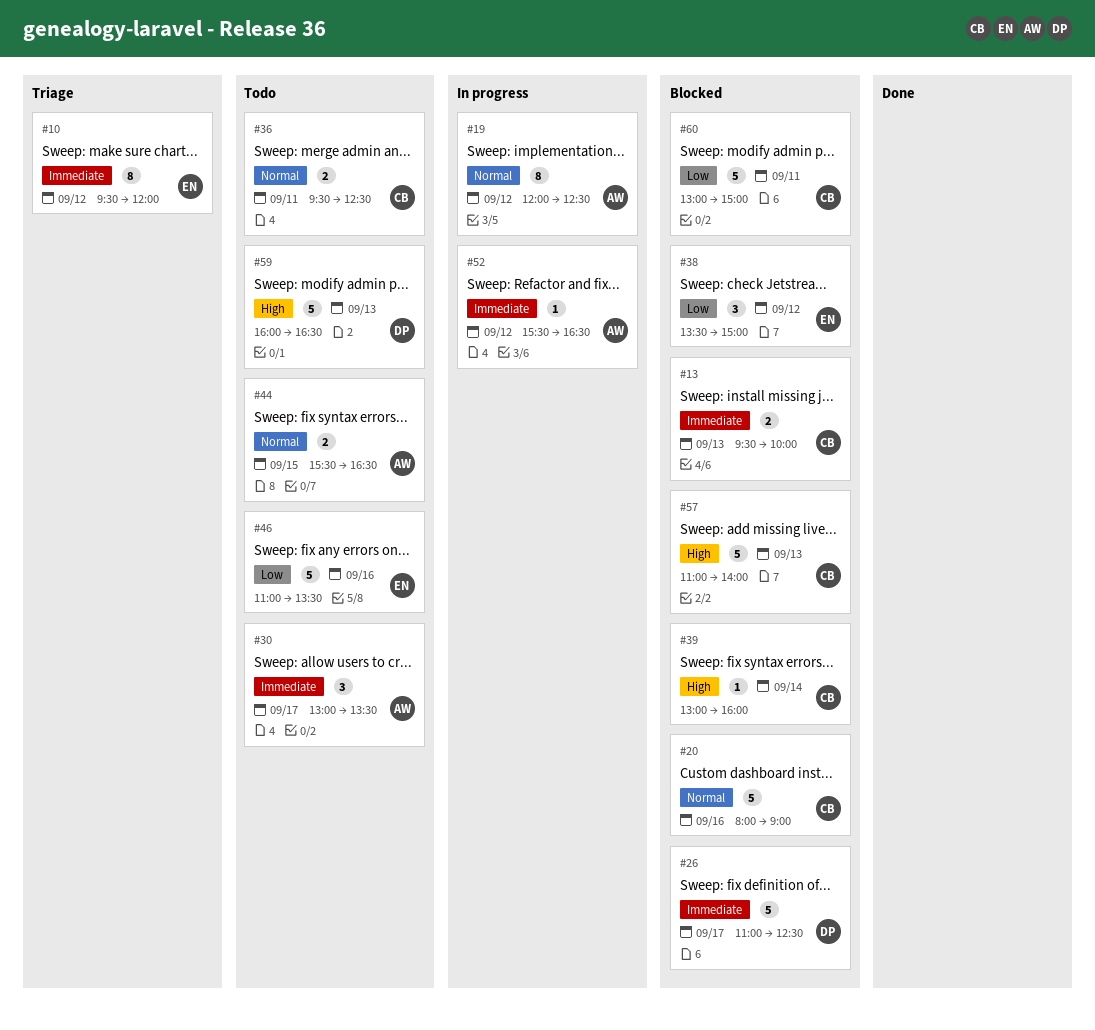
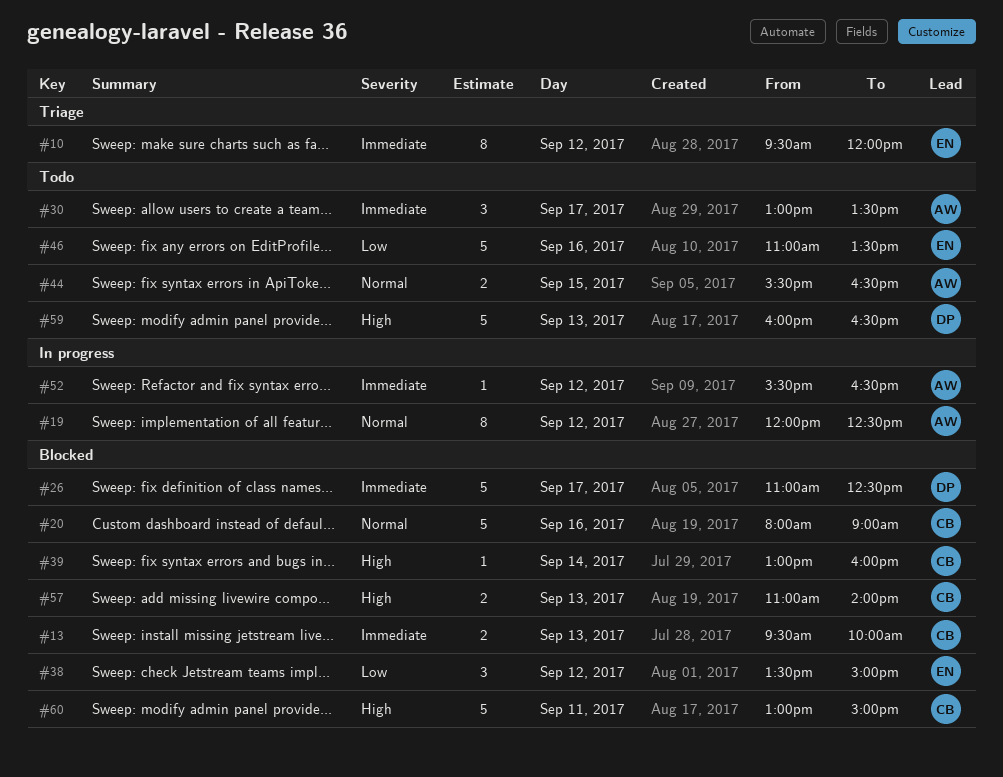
#36: present -> none
#57, estimate: 5 -> 2
#60, priority: Low -> High

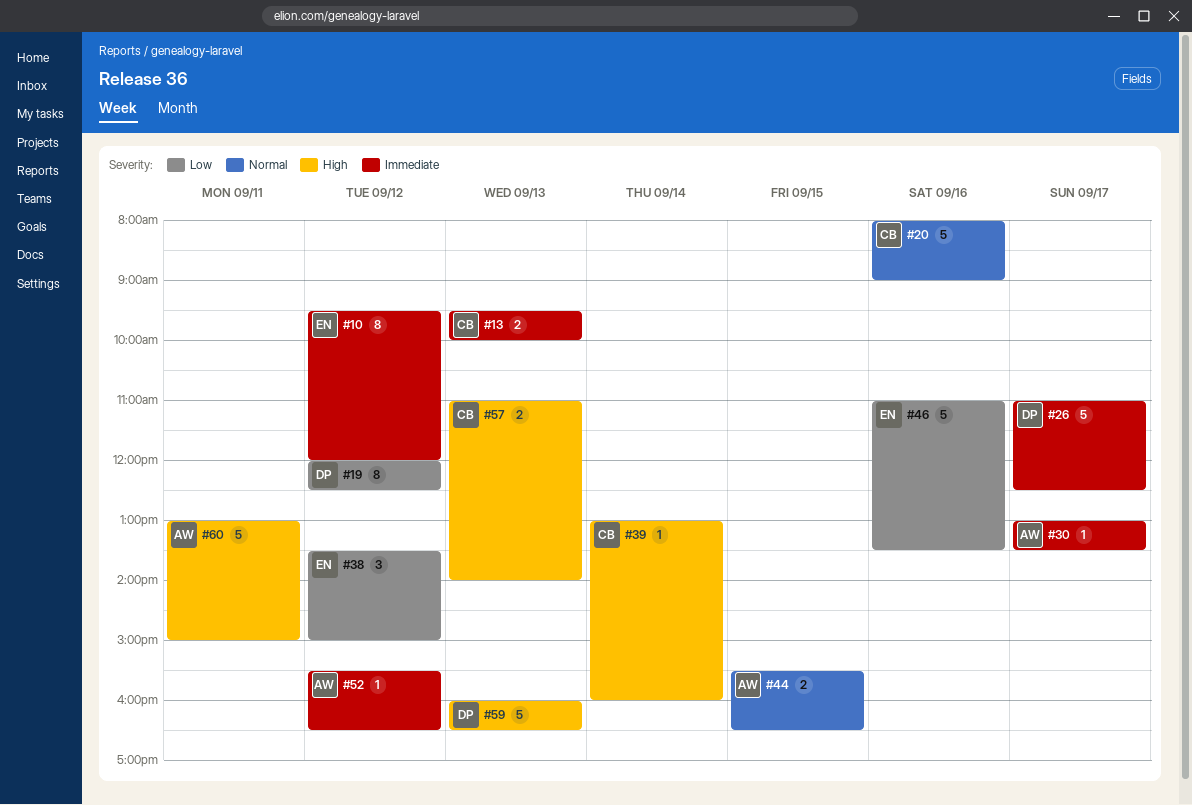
#19, owner: AW -> DP
#19, priority: Normal -> Low
#30, estimate: 3 -> 1
#60, owner: CB -> AW

